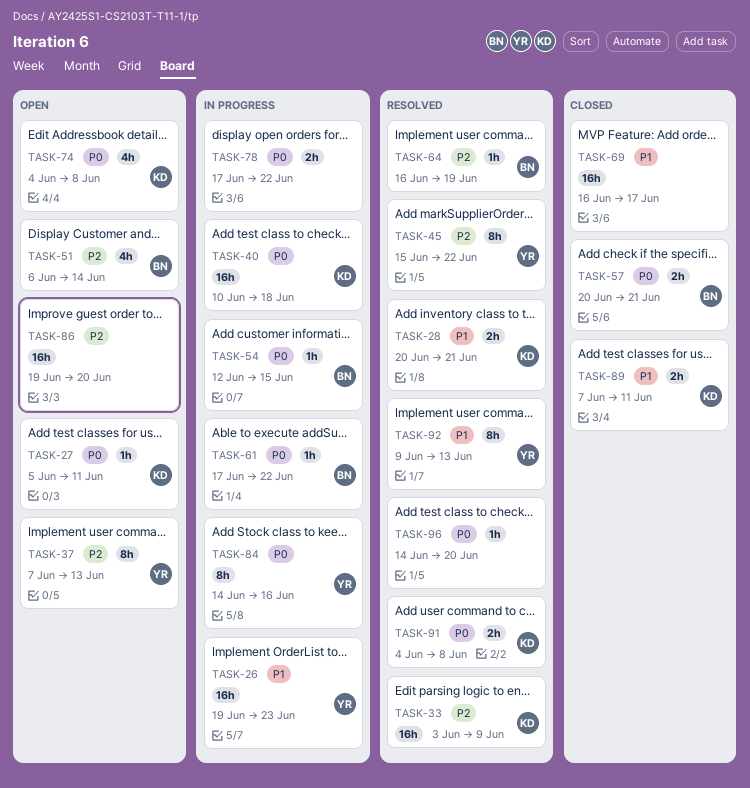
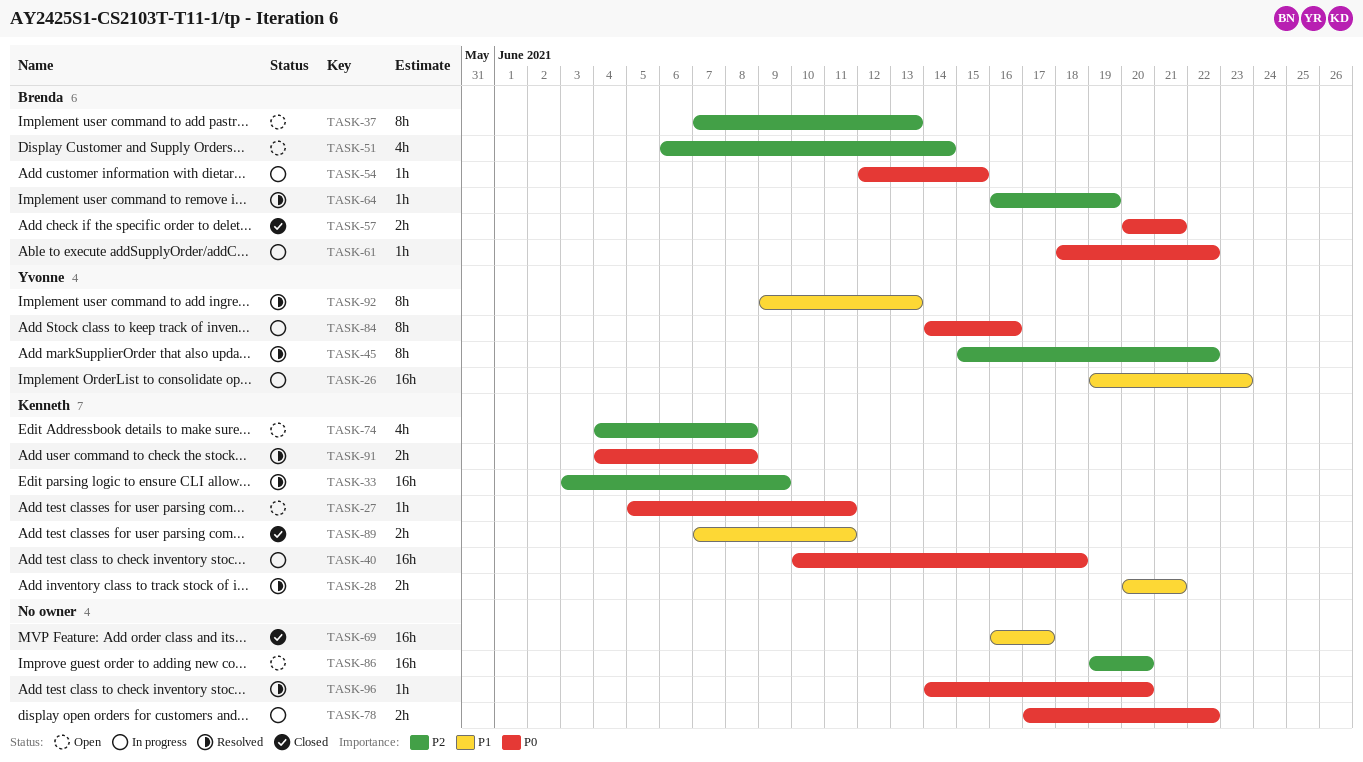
TASK-37, owner: Yvonne -> Brenda
TASK-61, start: Jun 17 -> Jun 18
TASK-74, priority: P0 -> P2

